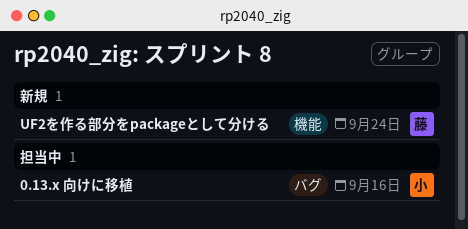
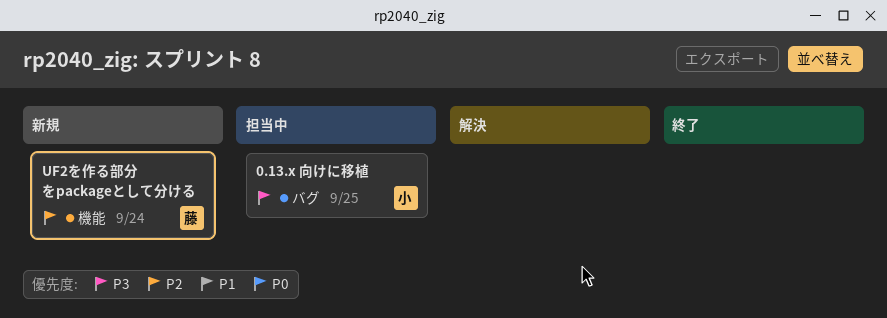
0.13.x 向けに移植, due: Sep 16 -> Sep 25

